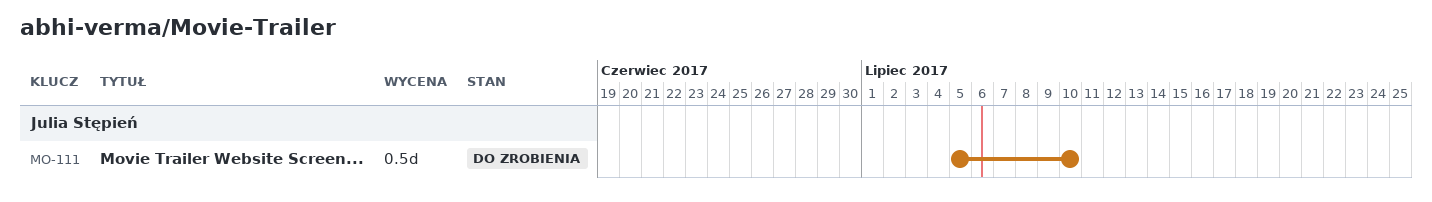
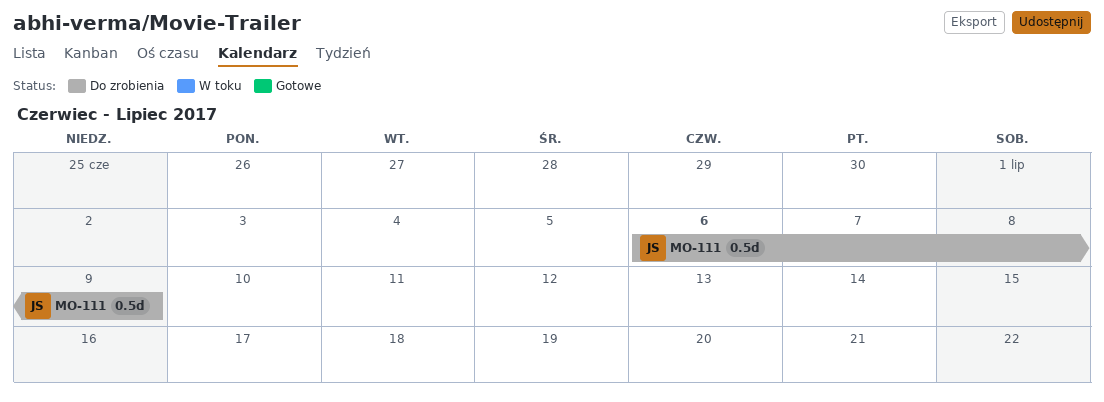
MO-111, start: Jul 5 -> Jul 6
MO-111, due: Jul 10 -> Jul 9

